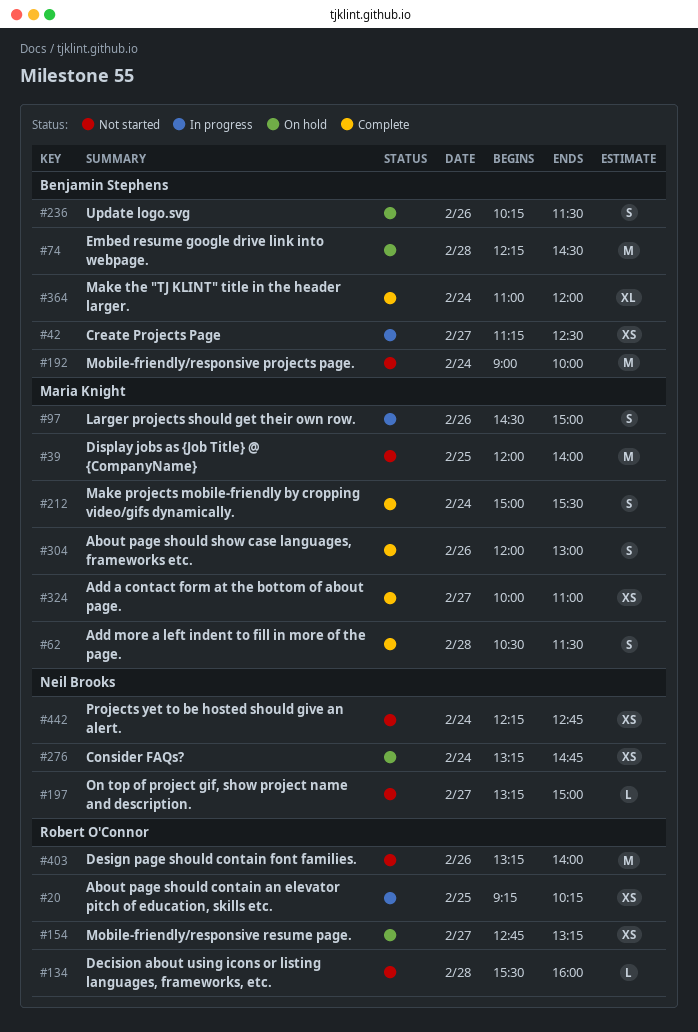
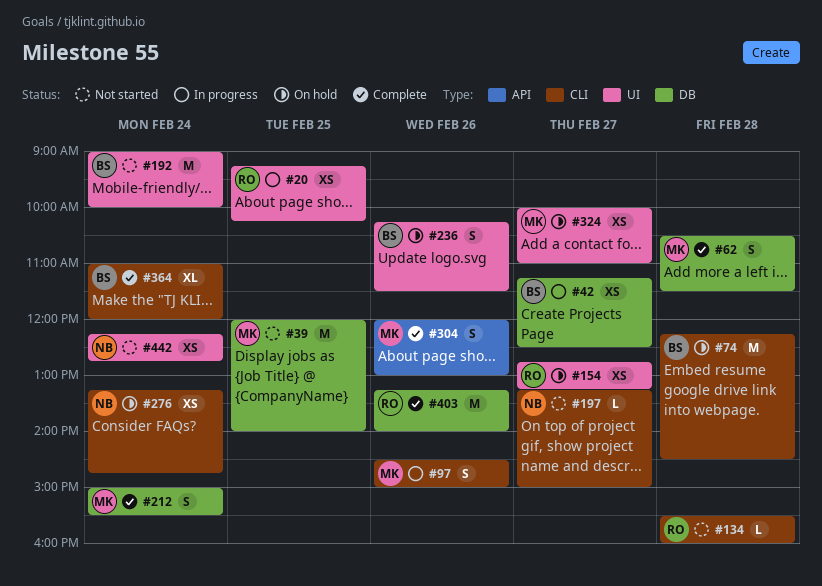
#324, status: Complete -> On hold
#403, status: Not started -> Complete

